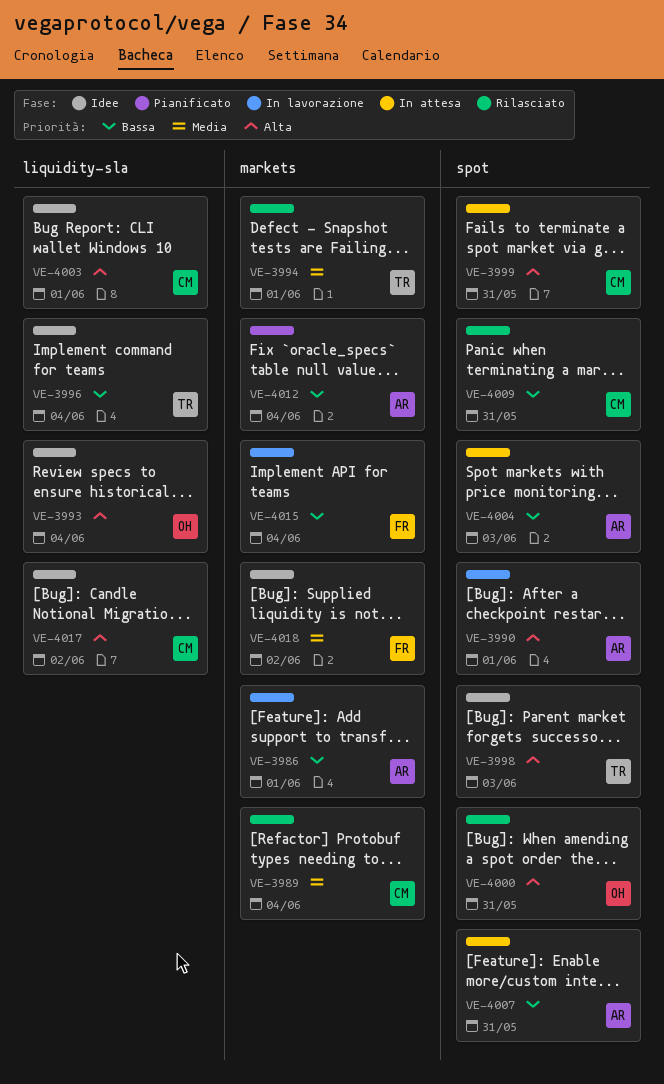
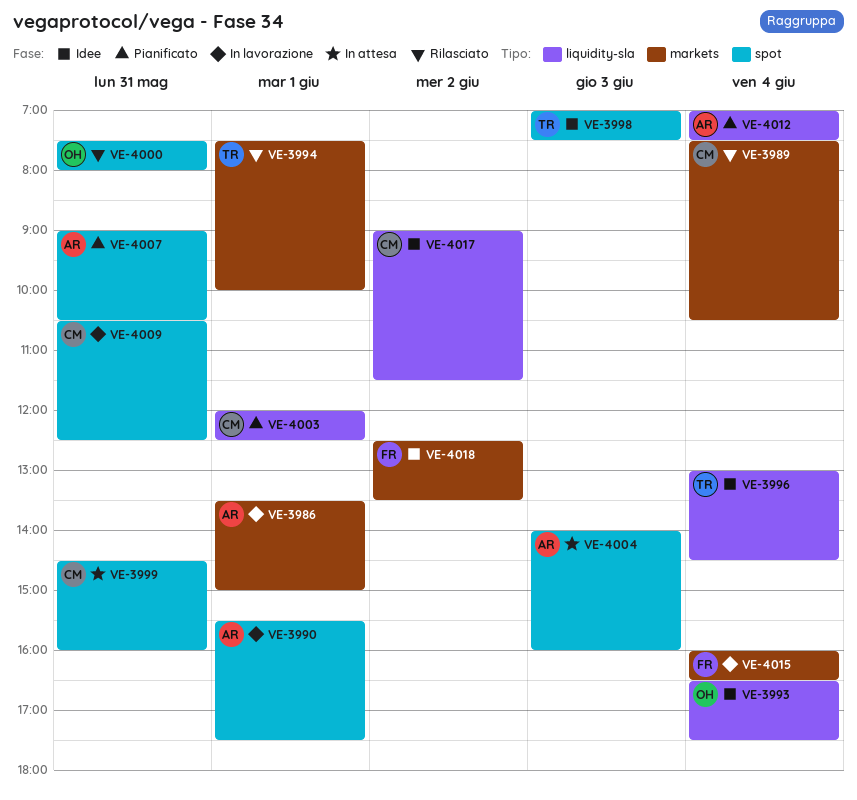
VE-4003, status: Idee -> Pianificato
VE-4007, status: In attesa -> Pianificato
VE-4009, status: Rilasciato -> In lavorazione
VE-4012, label: markets -> liquidity-sla

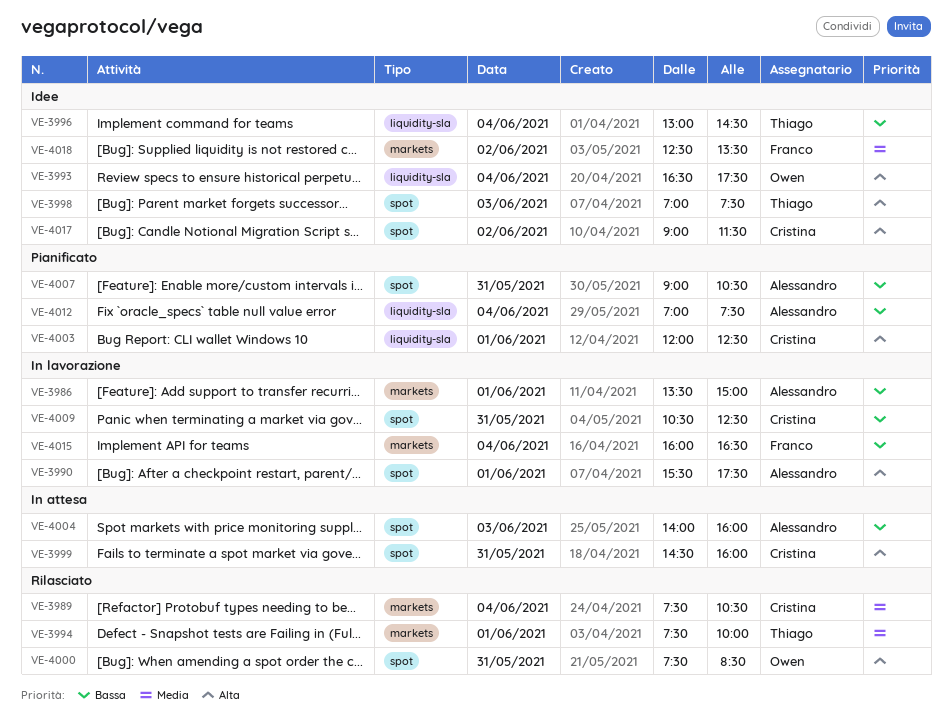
VE-4000, ends: 08:00 -> 08:30
VE-4017, label: liquidity-sla -> spot

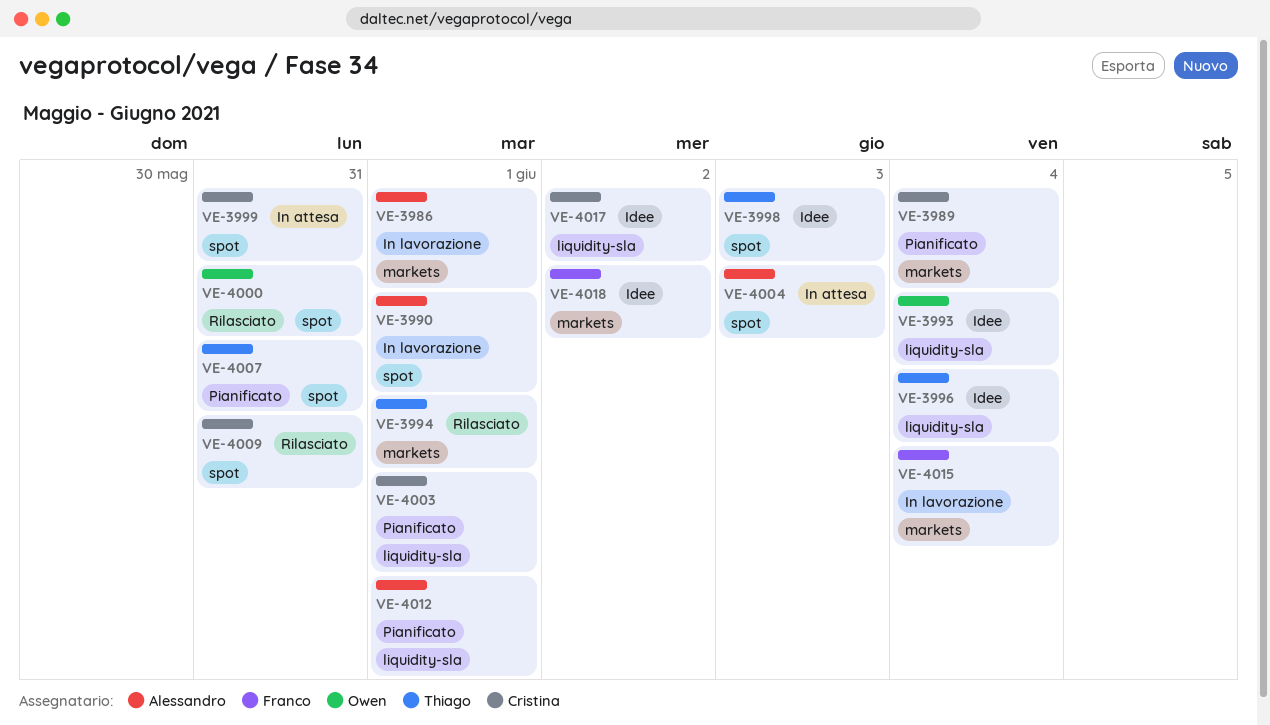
VE-3989, status: Rilasciato -> Pianificato
VE-4007, owner: Alessandro -> Thiago
VE-4009, status: In lavorazione -> Rilasciato
VE-4012, day: Jun 4 -> Jun 1
VE-4017, label: spot -> liquidity-sla

